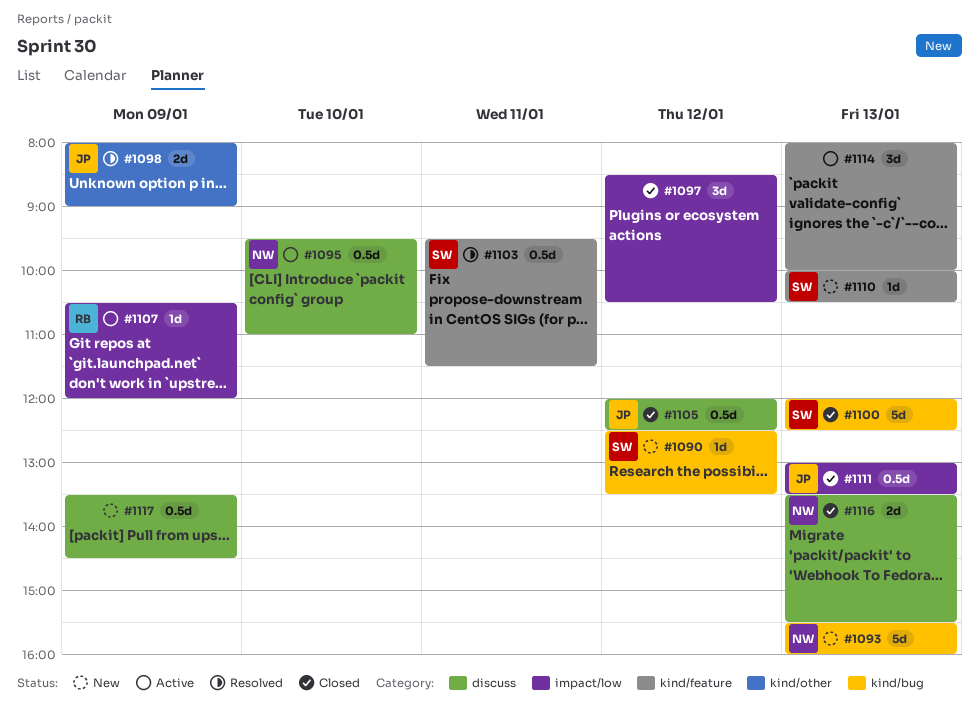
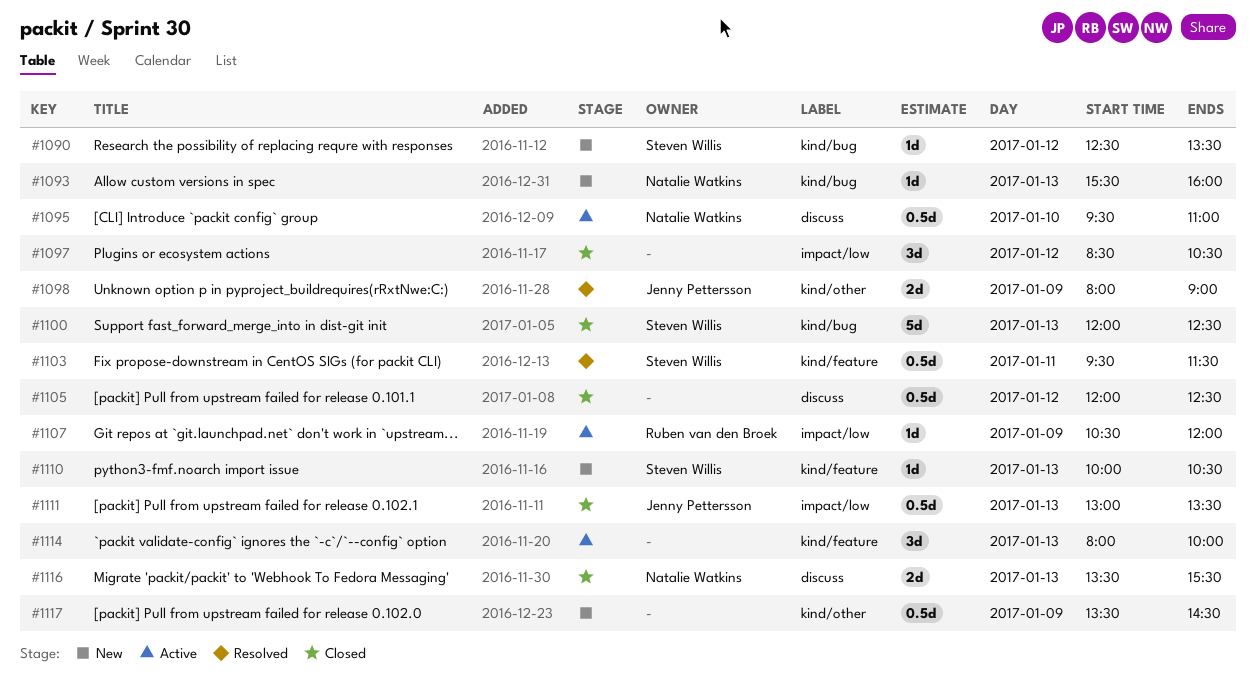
#1093, estimate: 5d -> 1d
#1105, owner: Jenny Pettersson -> none
#1117, label: discuss -> kind/other

